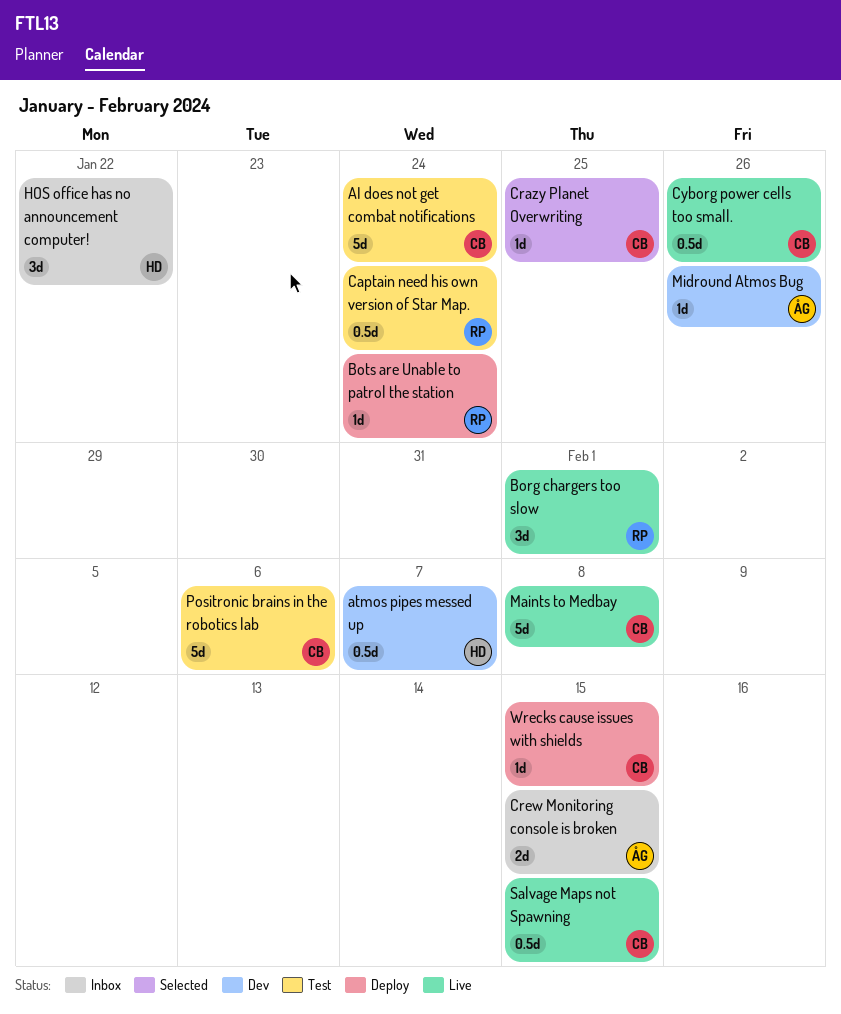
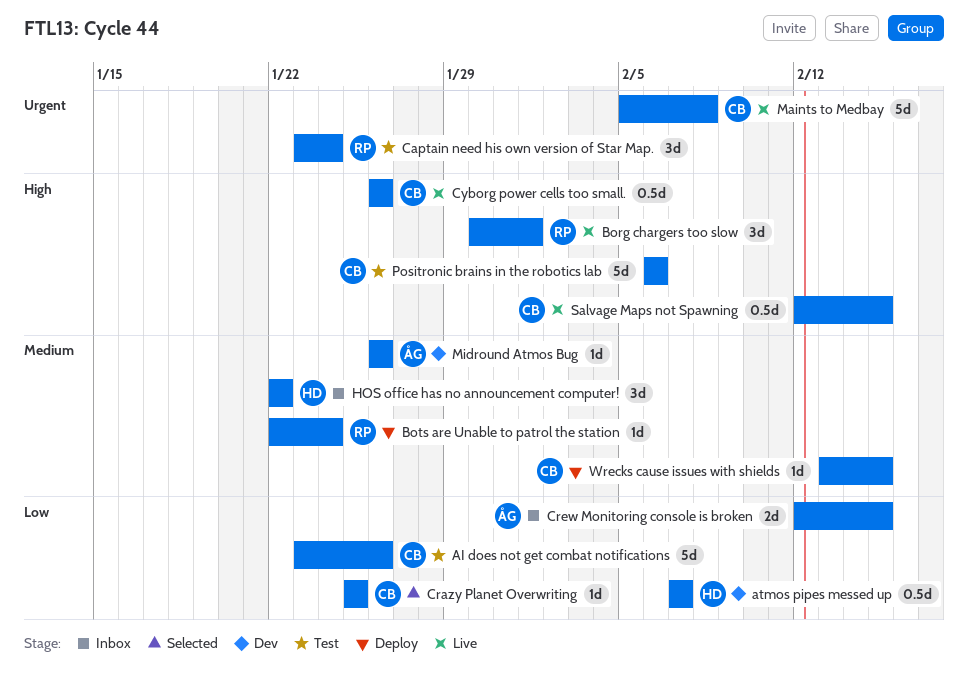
AI does not get combat notifications, due: Jan 24 -> Jan 26
Captain need his own version of Star Map., estimate: 0.5d -> 3d

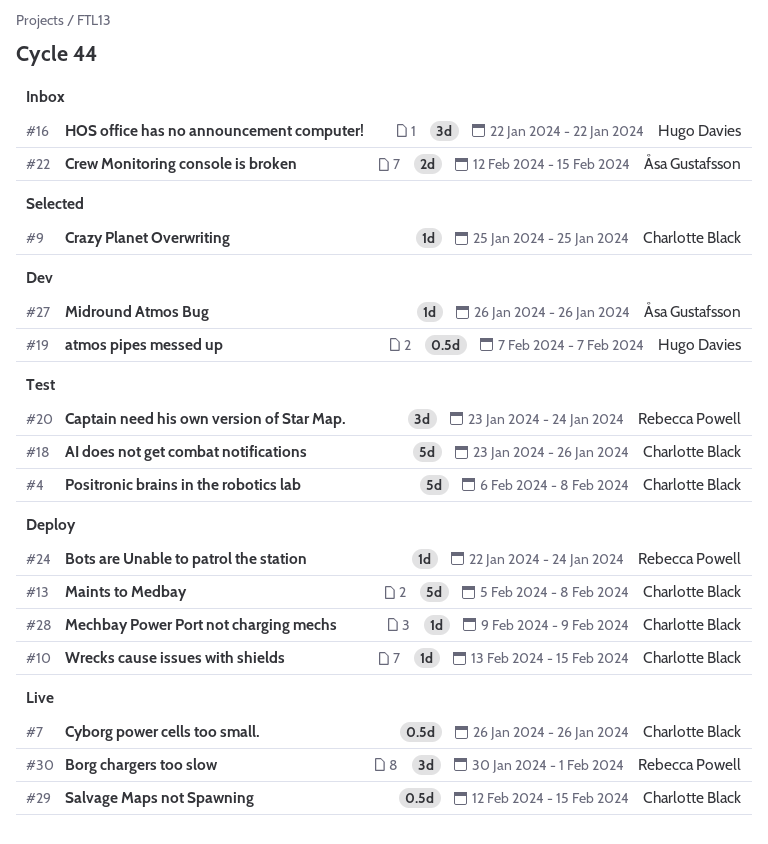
Maints to Medbay, status: Live -> Deploy
Mechbay Power Port not charging mechs: none -> present
Positronic brains in the robotics lab, due: Feb 6 -> Feb 8

